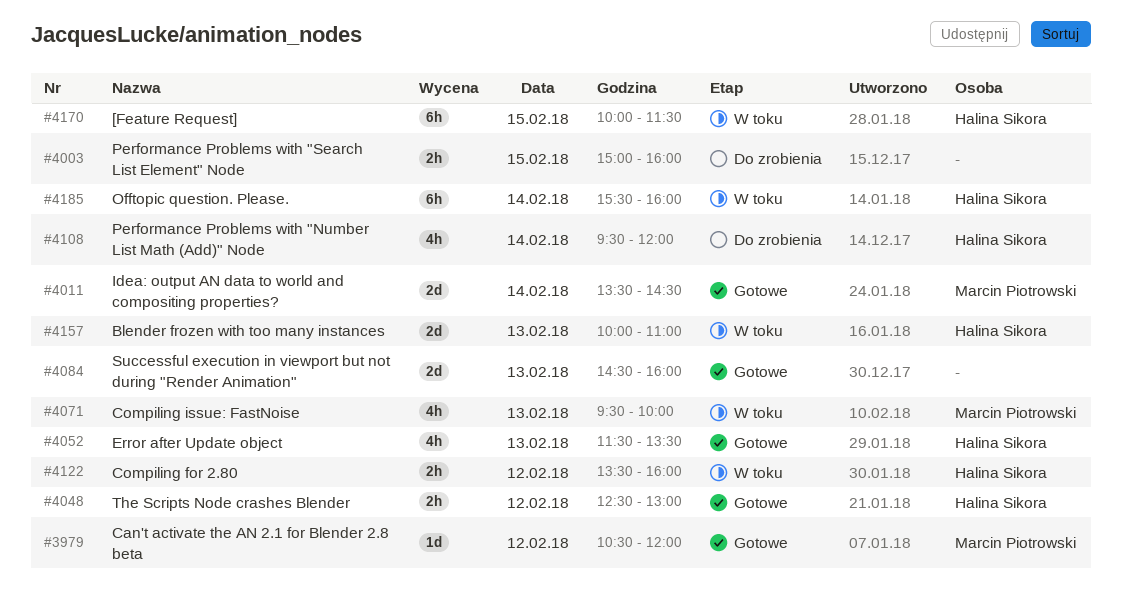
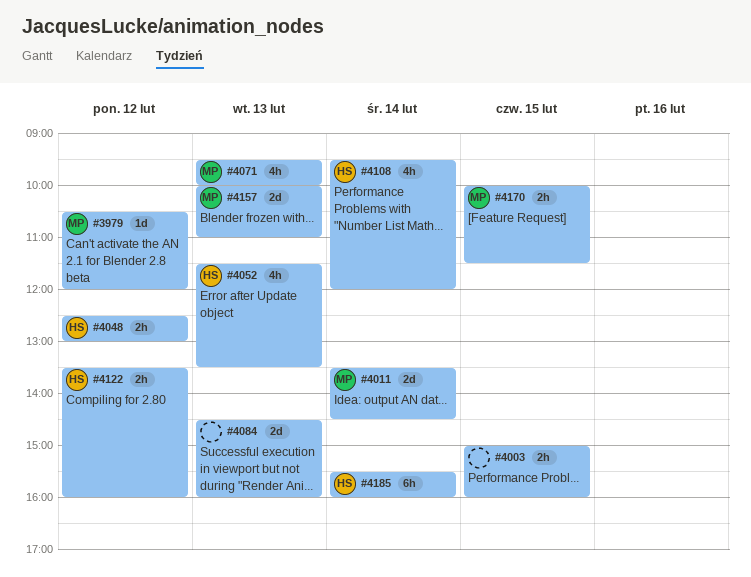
#4157, owner: Halina Sikora -> Marcin Piotrowski
#4170, owner: Halina Sikora -> Marcin Piotrowski
#4170, estimate: 6h -> 2h

